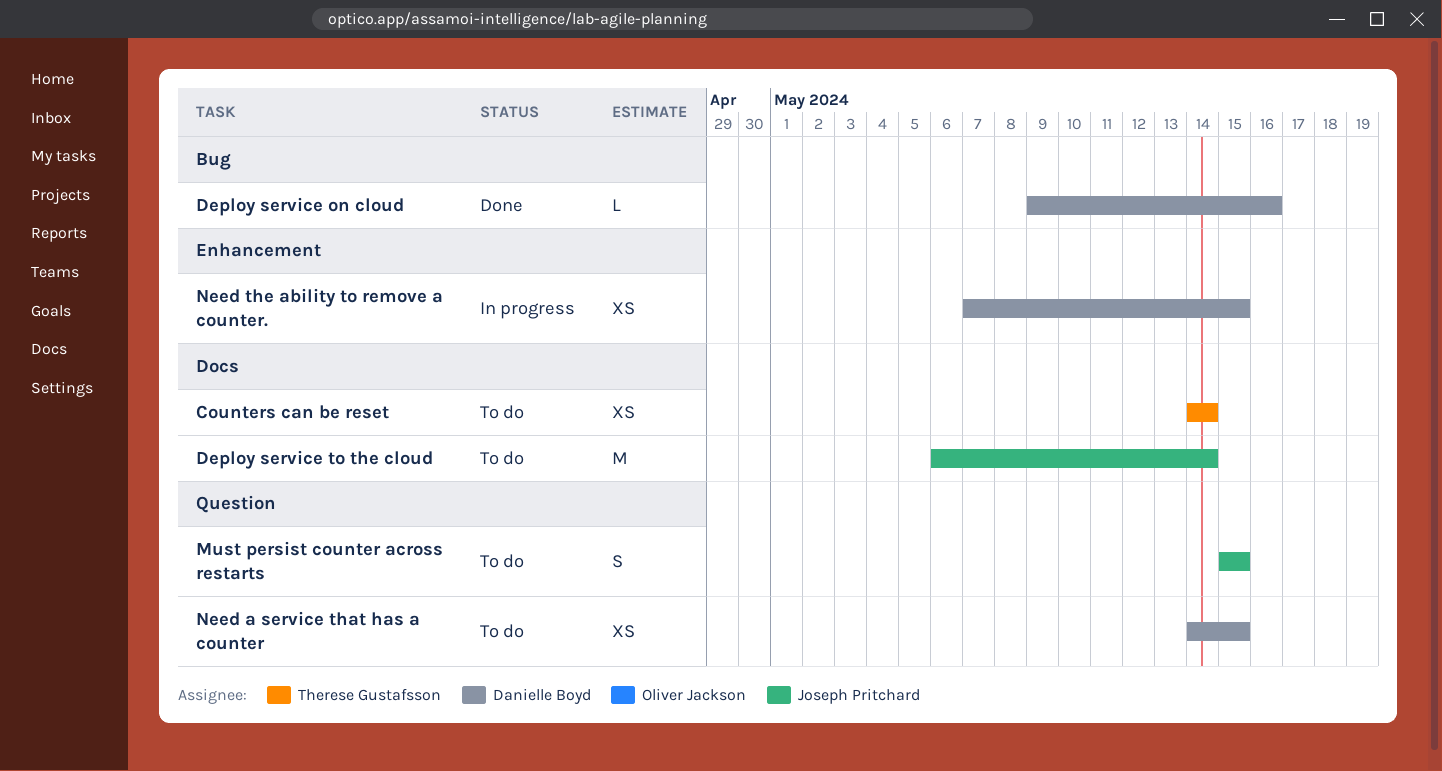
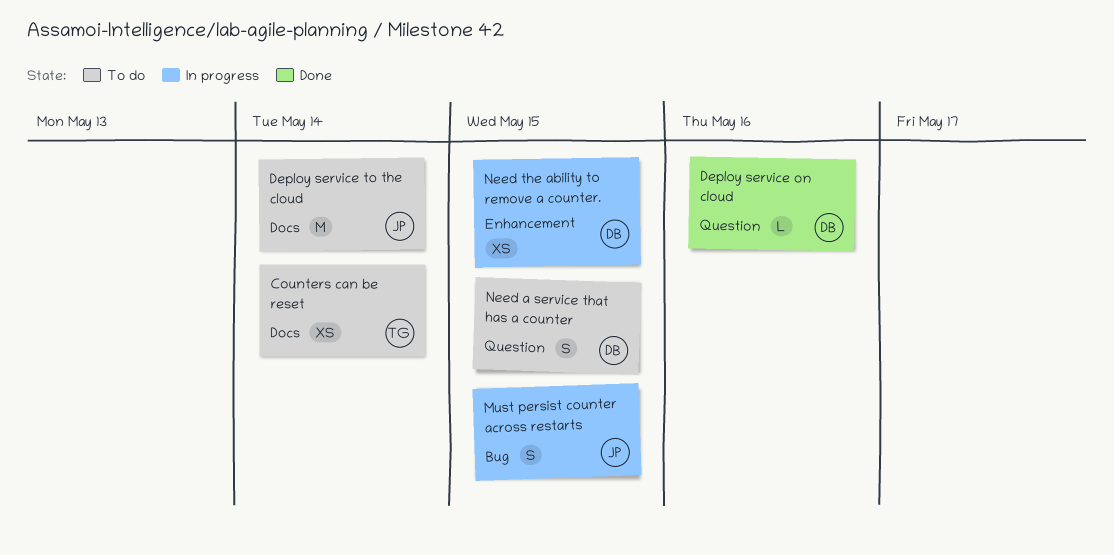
Deploy service on cloud, label: Bug -> Question
Must persist counter across restarts, status: To do -> In progress
Must persist counter across restarts, label: Question -> Bug
Need a service that has a counter, estimate: XS -> S

